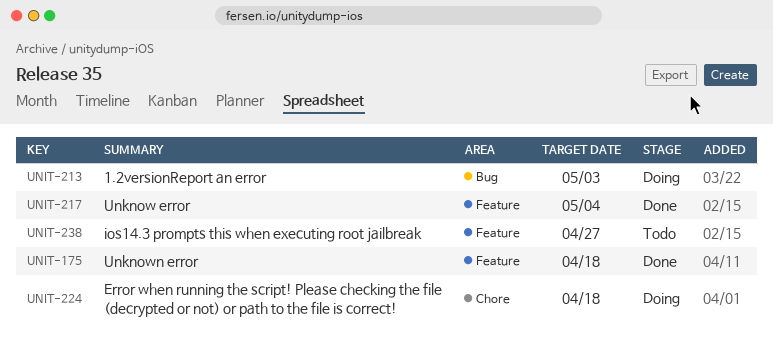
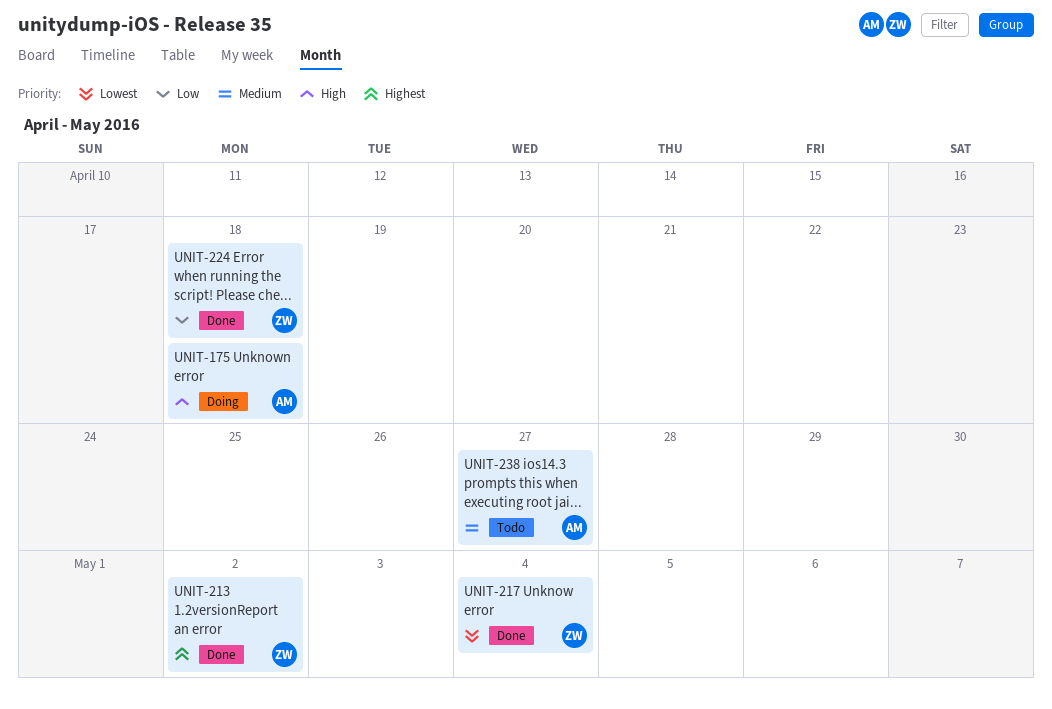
UNIT-175, status: Done -> Doing
UNIT-213, status: Doing -> Done
UNIT-213, due: May 3 -> May 2
UNIT-224, status: Doing -> Done

